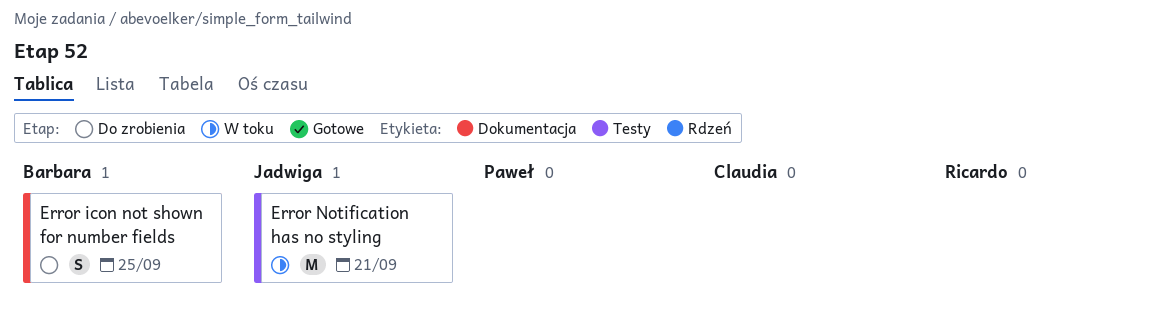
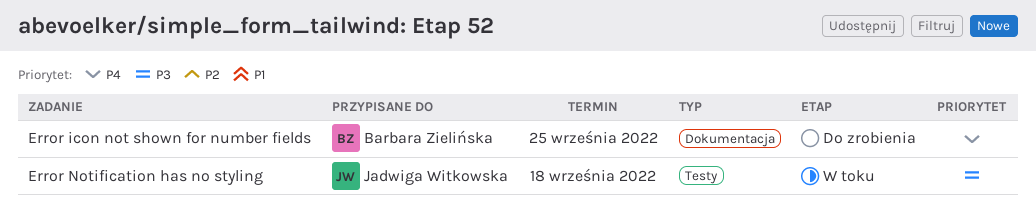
Error Notification has no styling, due: Sep 21 -> Sep 18

